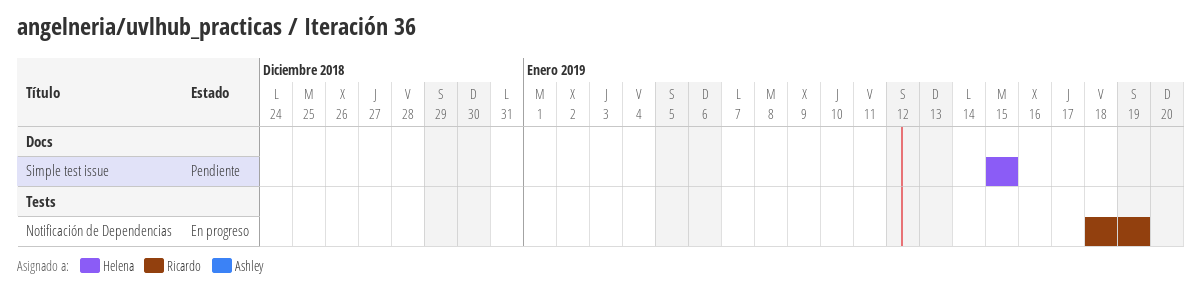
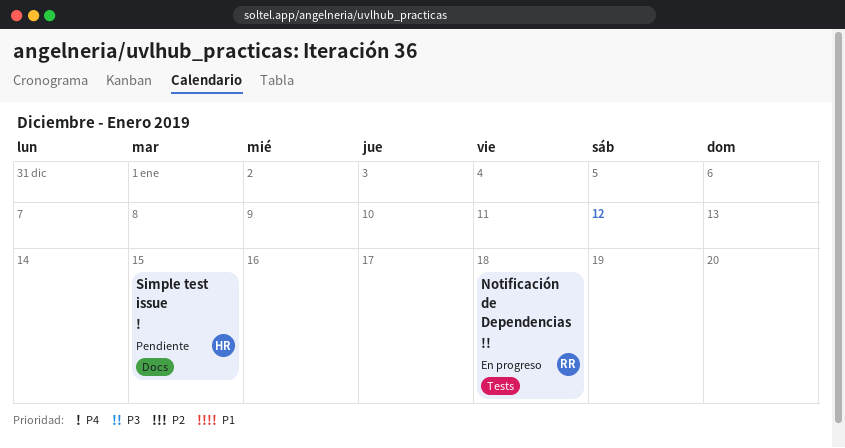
Notificación de Dependencias, due: Jan 19 -> Jan 18

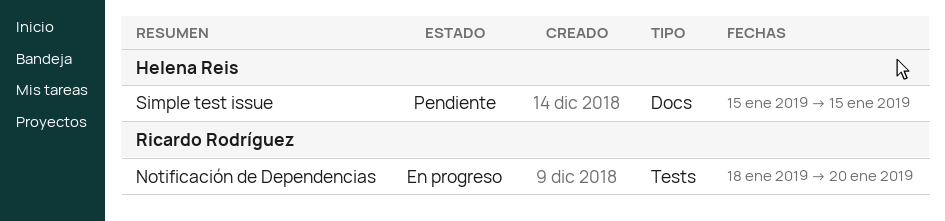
Notificación de Dependencias, due: Jan 18 -> Jan 20

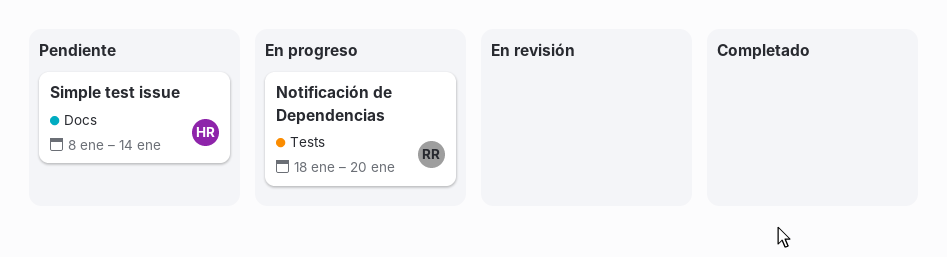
Simple test issue, start: Jan 15 -> Jan 8
Simple test issue, due: Jan 15 -> Jan 14

